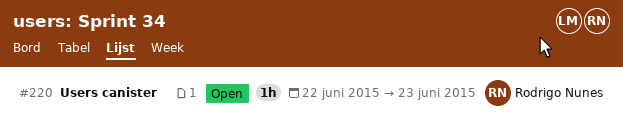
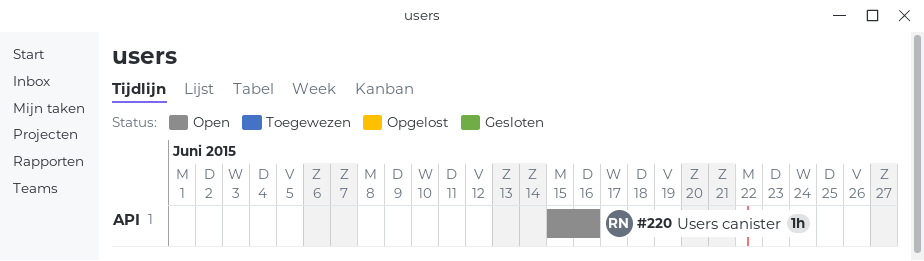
#220, start: Jun 22 -> Jun 15
#220, due: Jun 23 -> Jun 16

